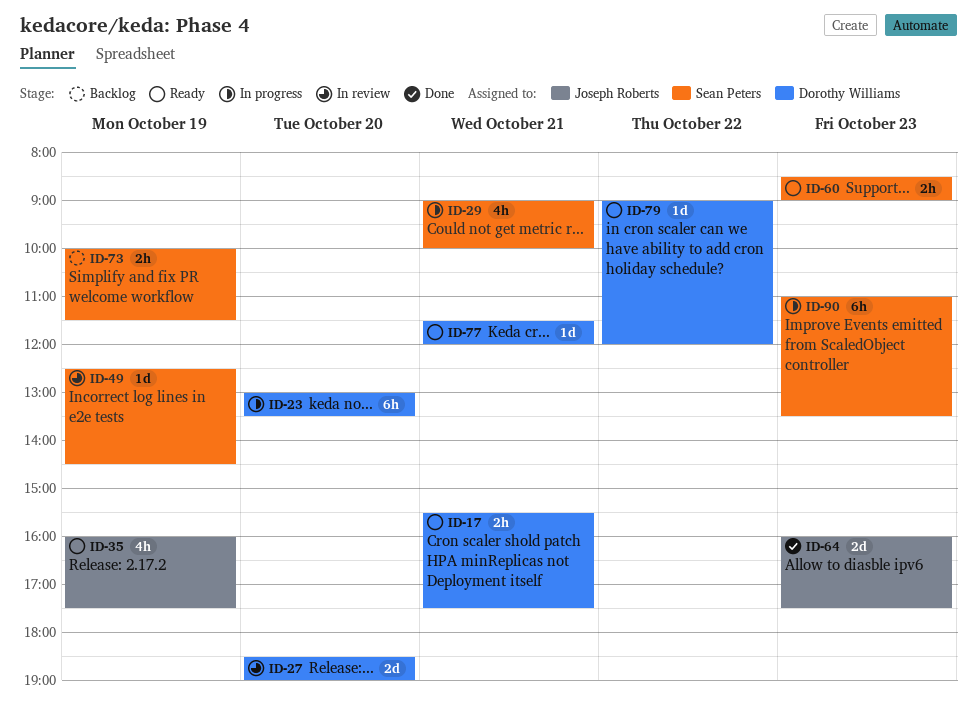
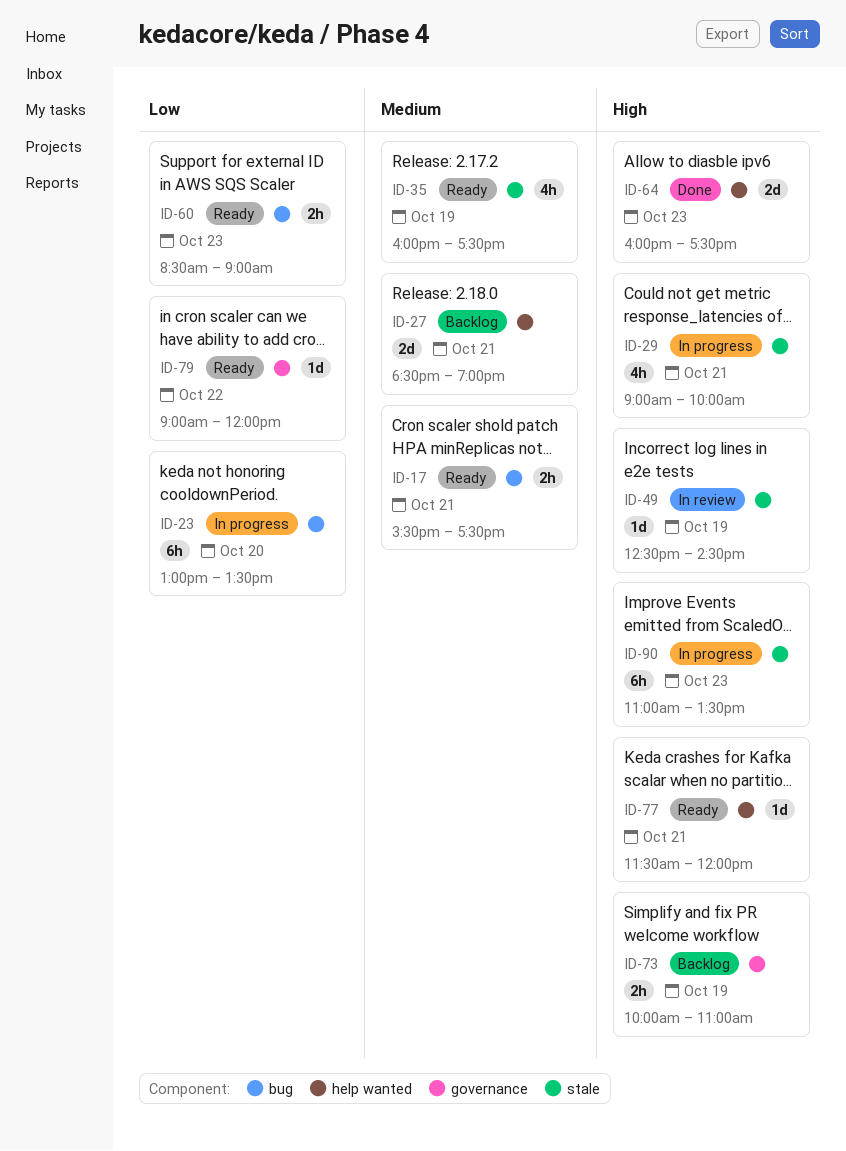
ID-27, status: In review -> Backlog
ID-27, day: Oct 20 -> Oct 21
ID-73, ends: 11:30 -> 11:00

